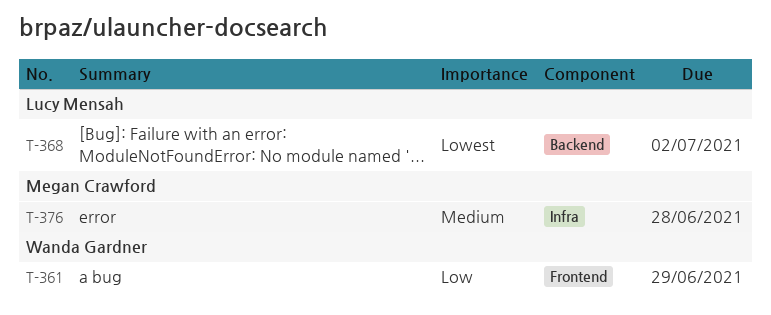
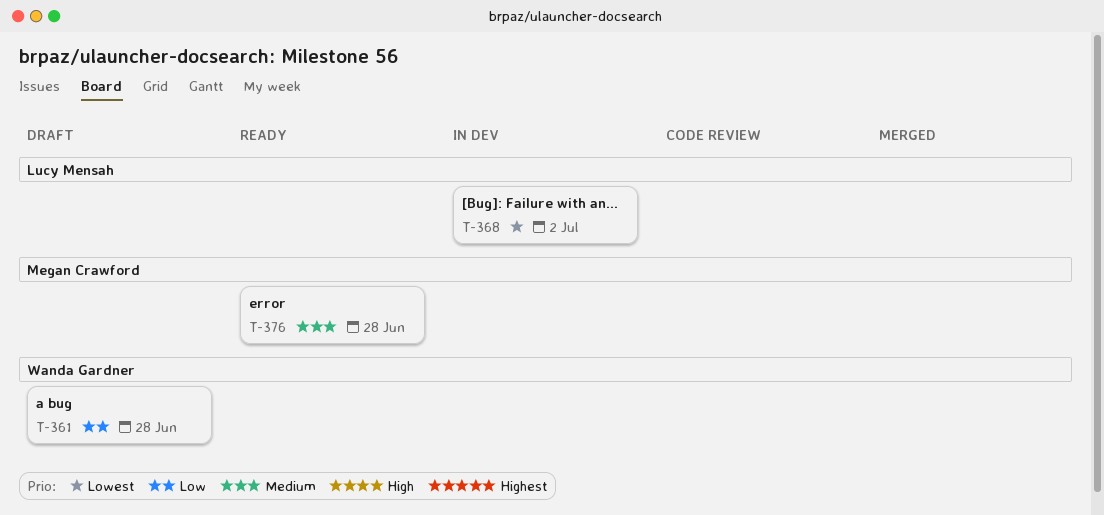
T-361, due: Jun 29 -> Jun 28

